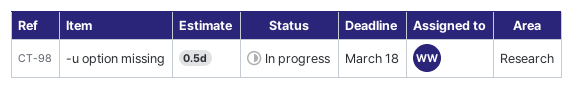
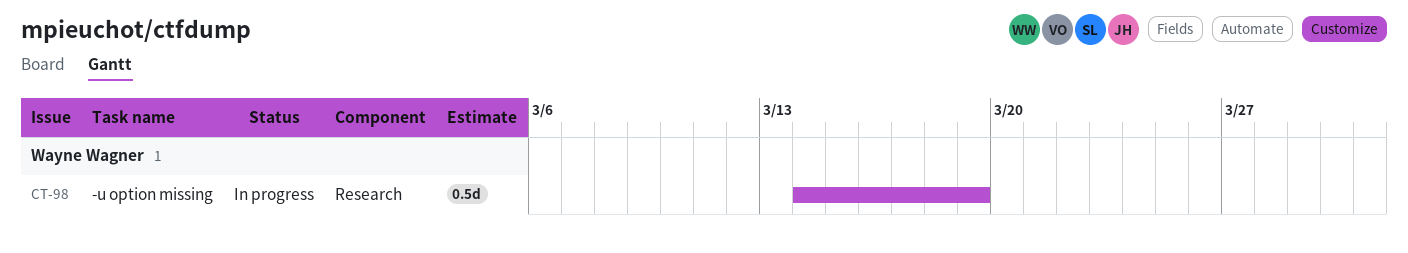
CT-98, due: Mar 18 -> Mar 19

